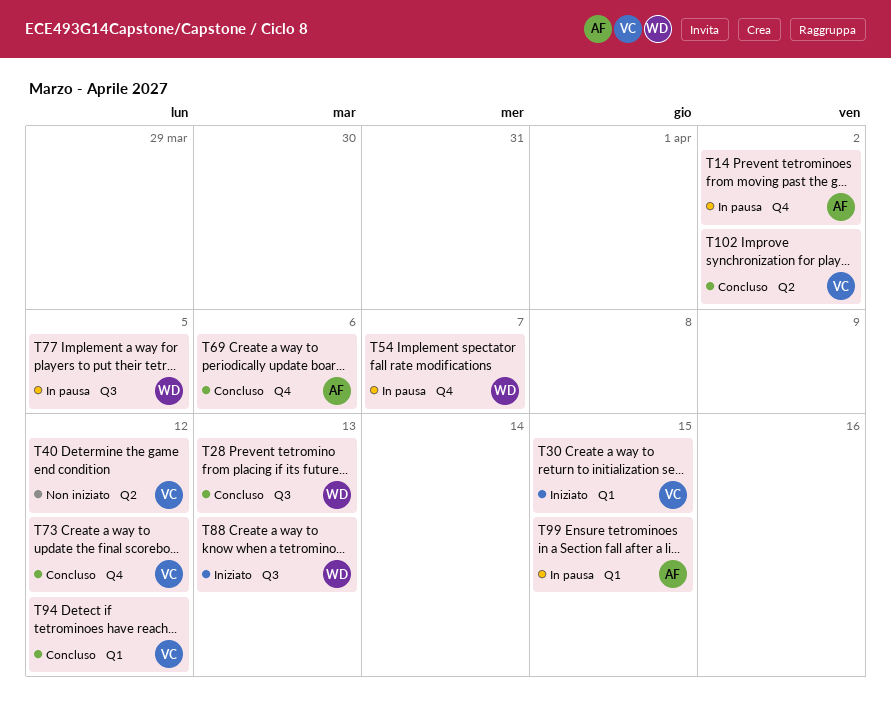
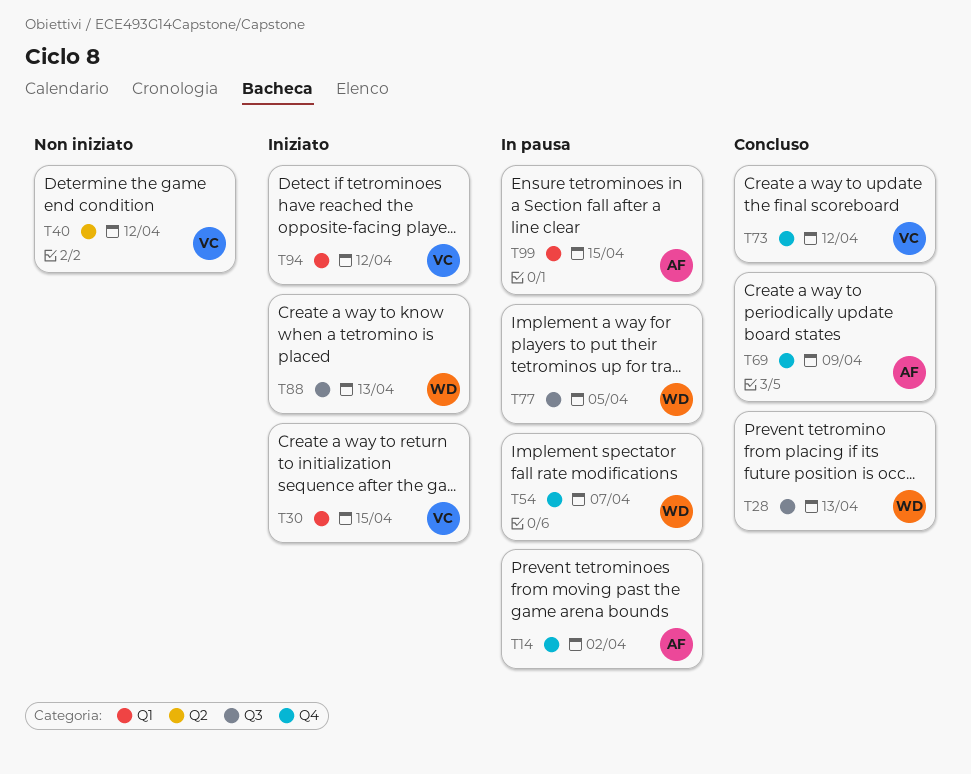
T69, due: Apr 6 -> Apr 9
T94, status: Concluso -> Iniziato
T102: present -> none

